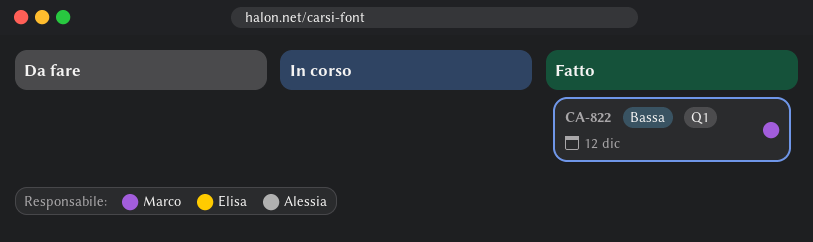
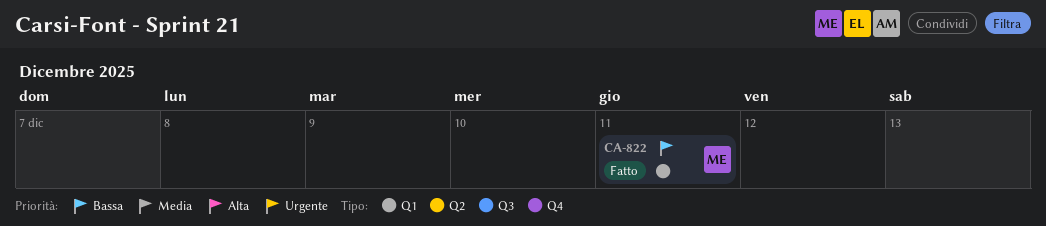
CA-822, due: Dec 12 -> Dec 11

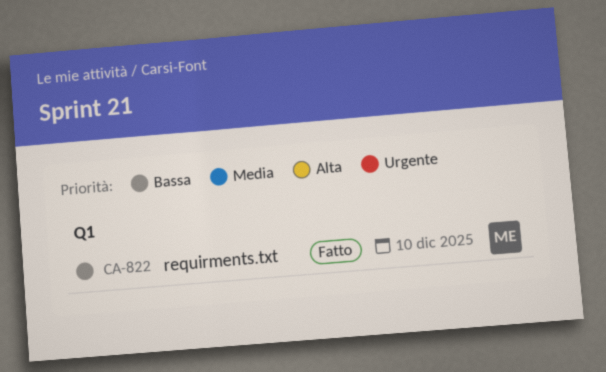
CA-822, due: Dec 11 -> Dec 10

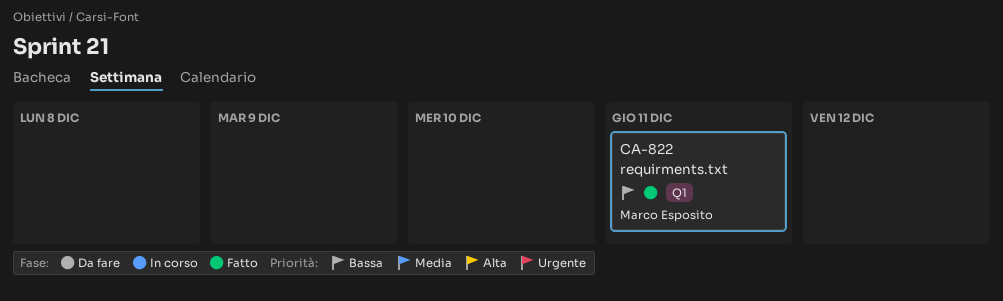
CA-822, due: Dec 10 -> Dec 11

